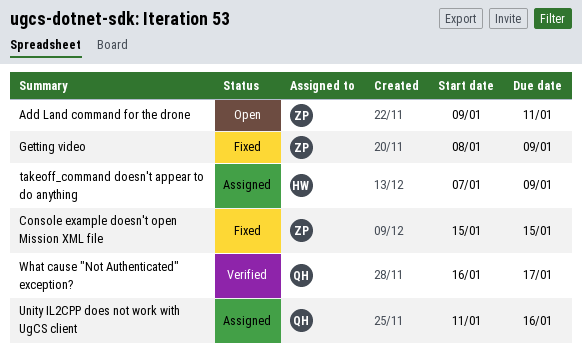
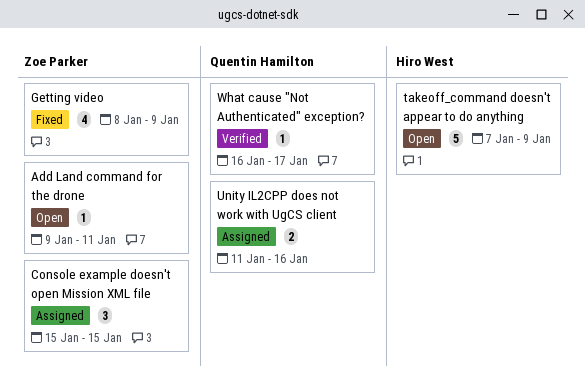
Console example doesn't open Mission XML file, status: Fixed -> Assigned
takeoff_command doesn't appear to do anything, status: Assigned -> Open

